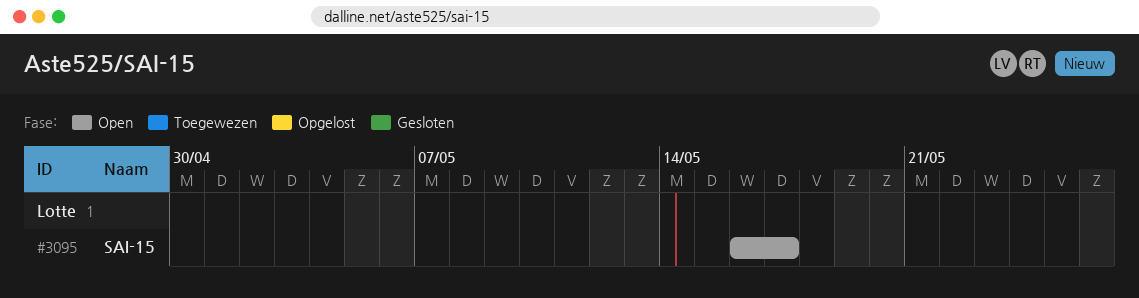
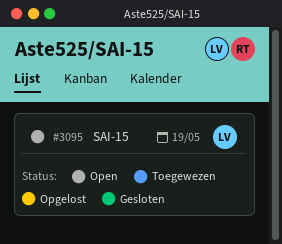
#3095, due: May 17 -> May 19

